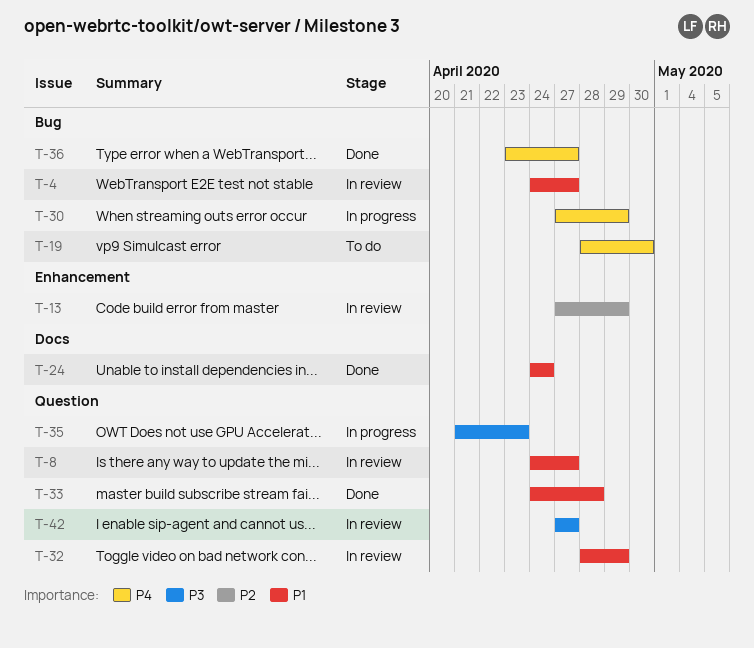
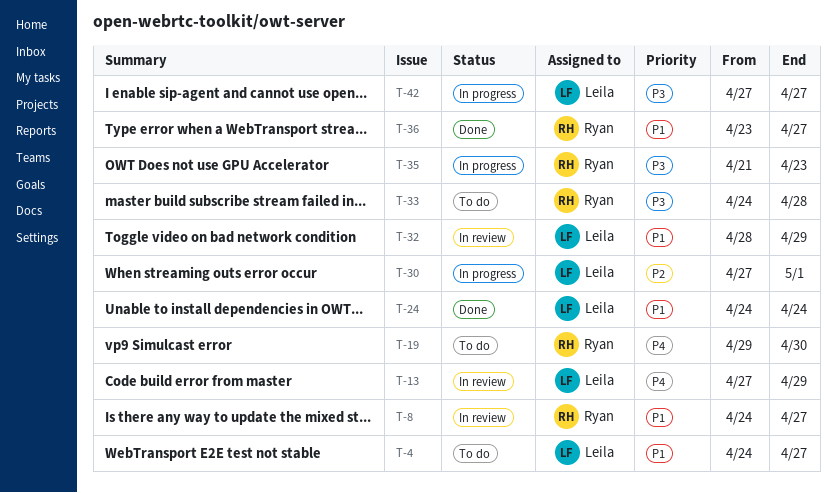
T-4, status: In review -> To do
T-13, priority: P2 -> P4
T-19, start: Apr 28 -> Apr 29
T-30, priority: P4 -> P2
T-30, due: Apr 29 -> May 1
T-33, status: Done -> To do
T-33, priority: P1 -> P3
T-36, priority: P4 -> P1
T-42, status: In review -> In progress

